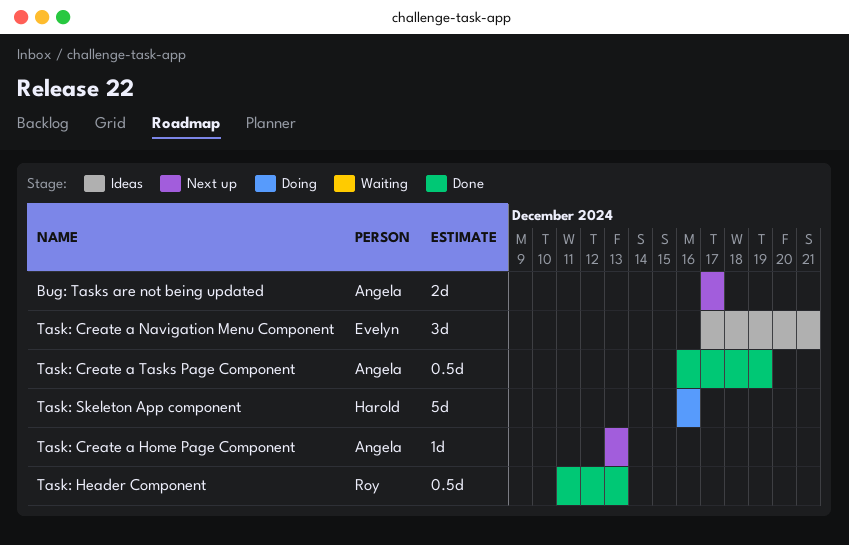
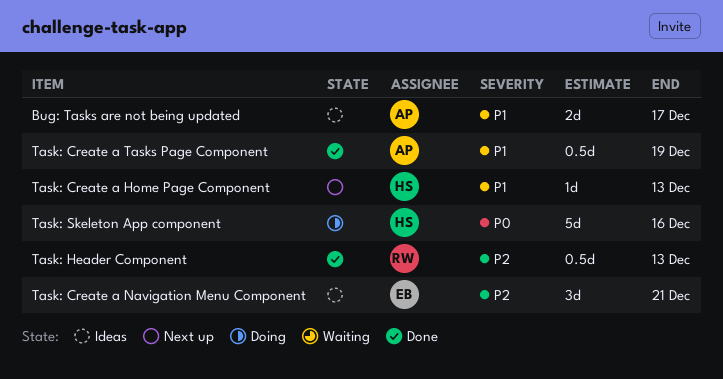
Bug: Tasks are not being updated, status: Next up -> Ideas
Task: Create a Home Page Component, owner: Angela -> Harold

